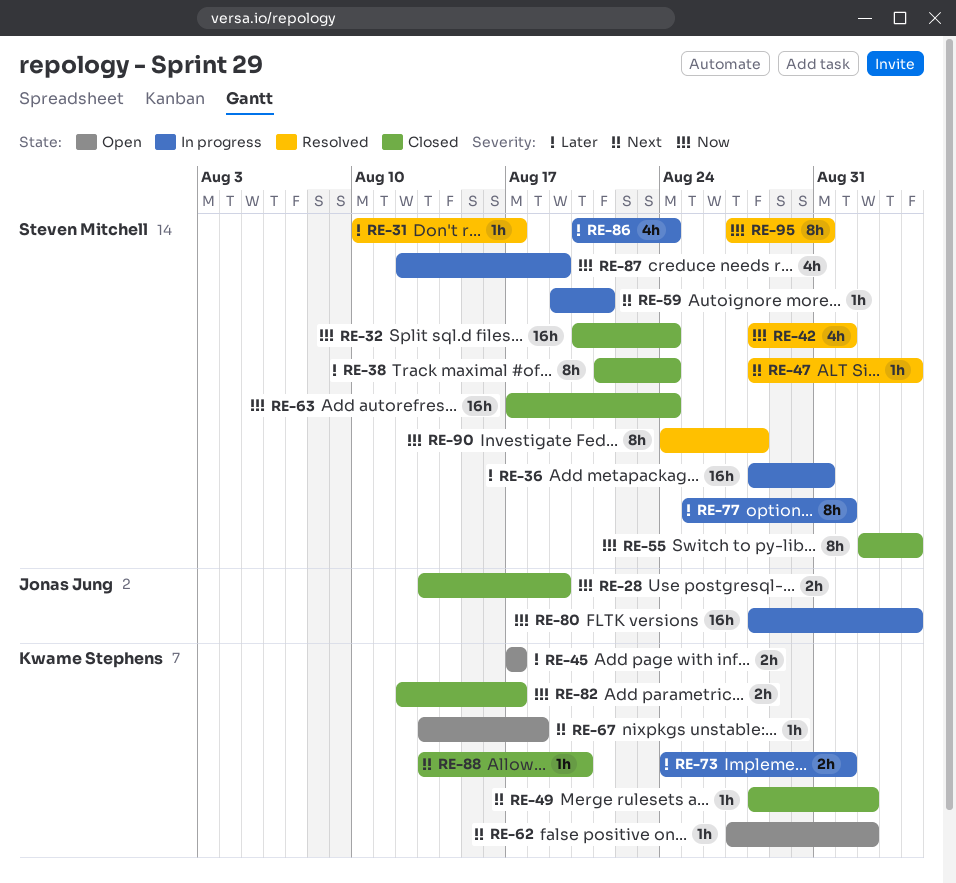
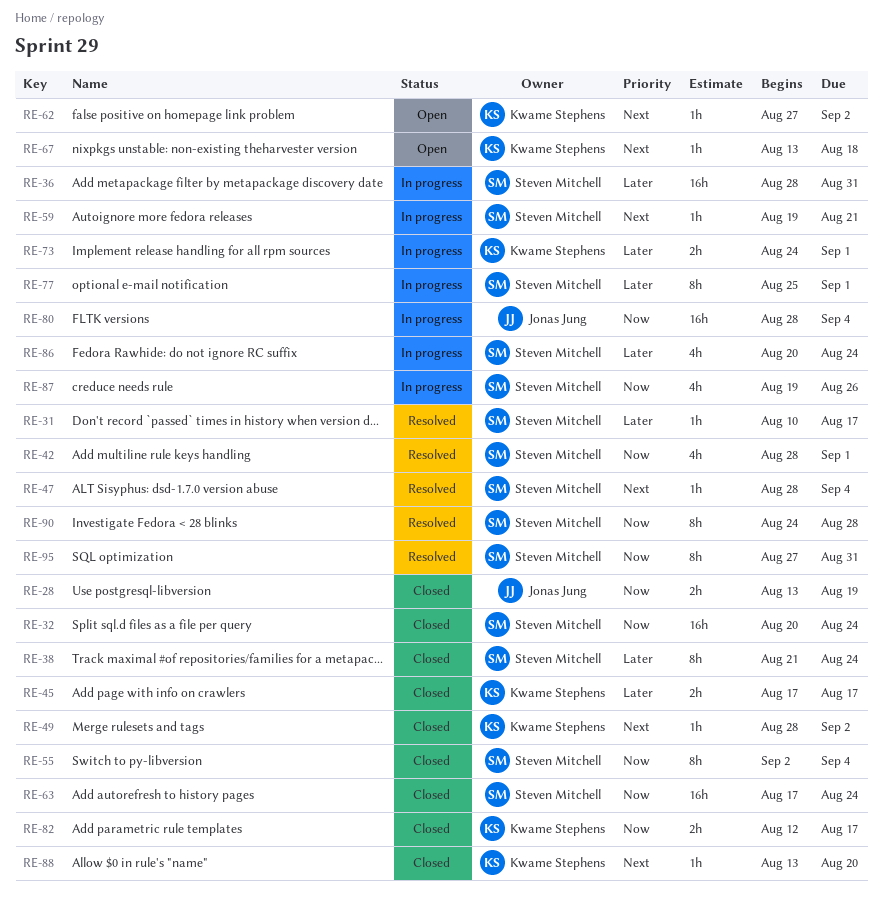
RE-45, status: Open -> Closed
RE-87, start: Aug 12 -> Aug 19
RE-87, due: Aug 19 -> Aug 26

